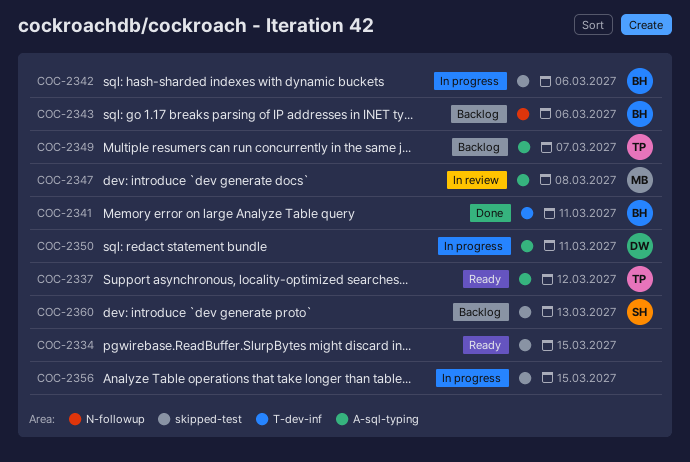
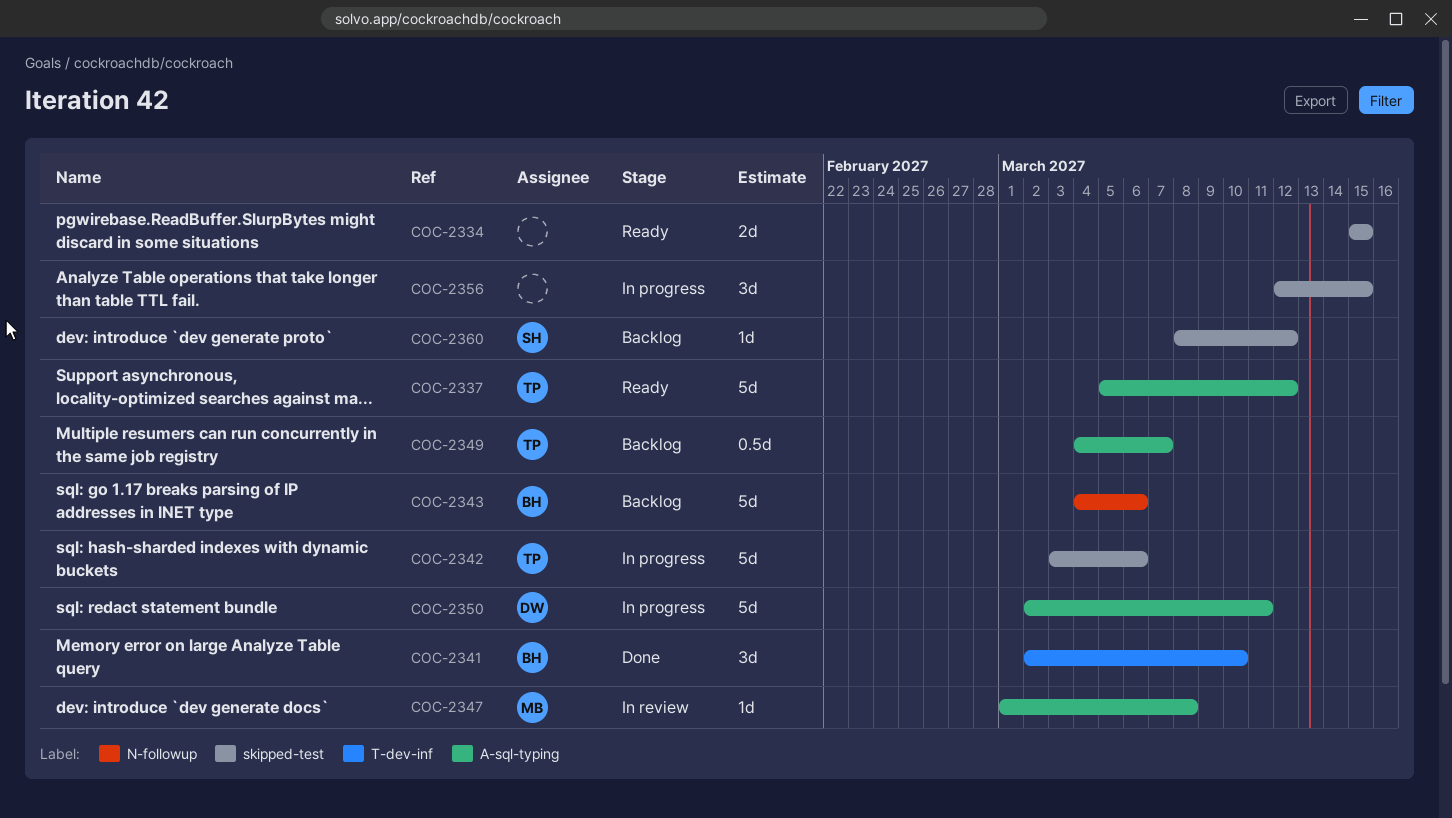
COC-2341, due: Mar 11 -> Mar 10
COC-2342, owner: BH -> TP
COC-2360, due: Mar 13 -> Mar 12

